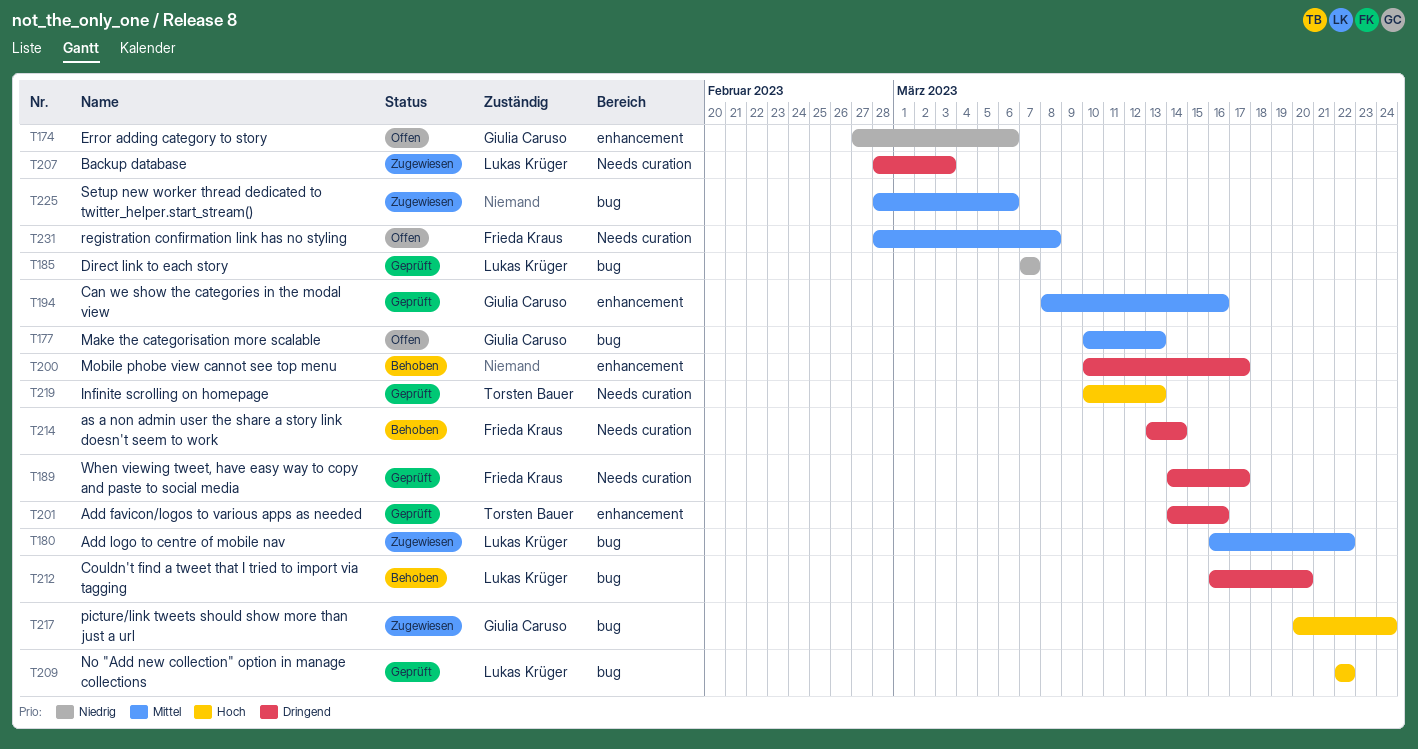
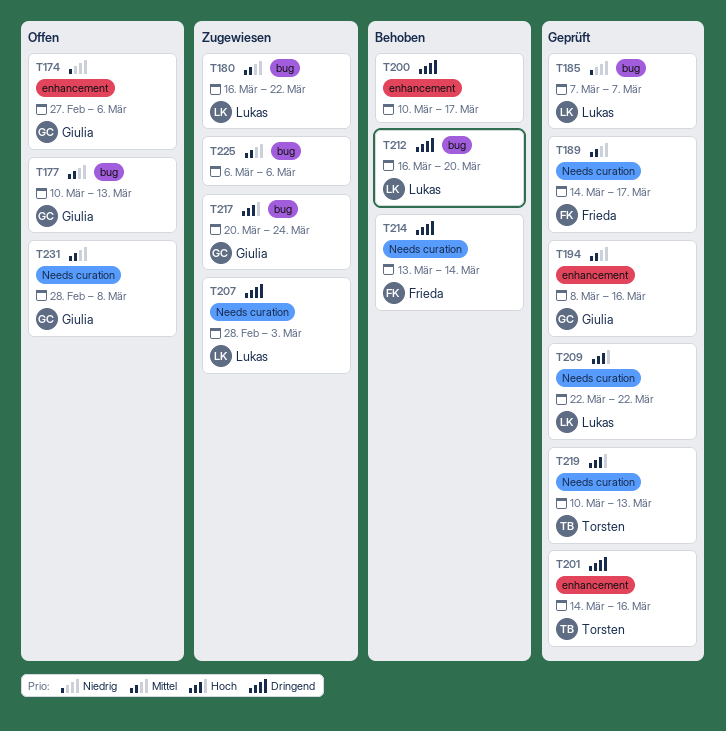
T189, priority: Dringend -> Mittel
T209, label: bug -> Needs curation
T225, start: Feb 28 -> Mar 6
T231, owner: Frieda Kraus -> Giulia Caruso

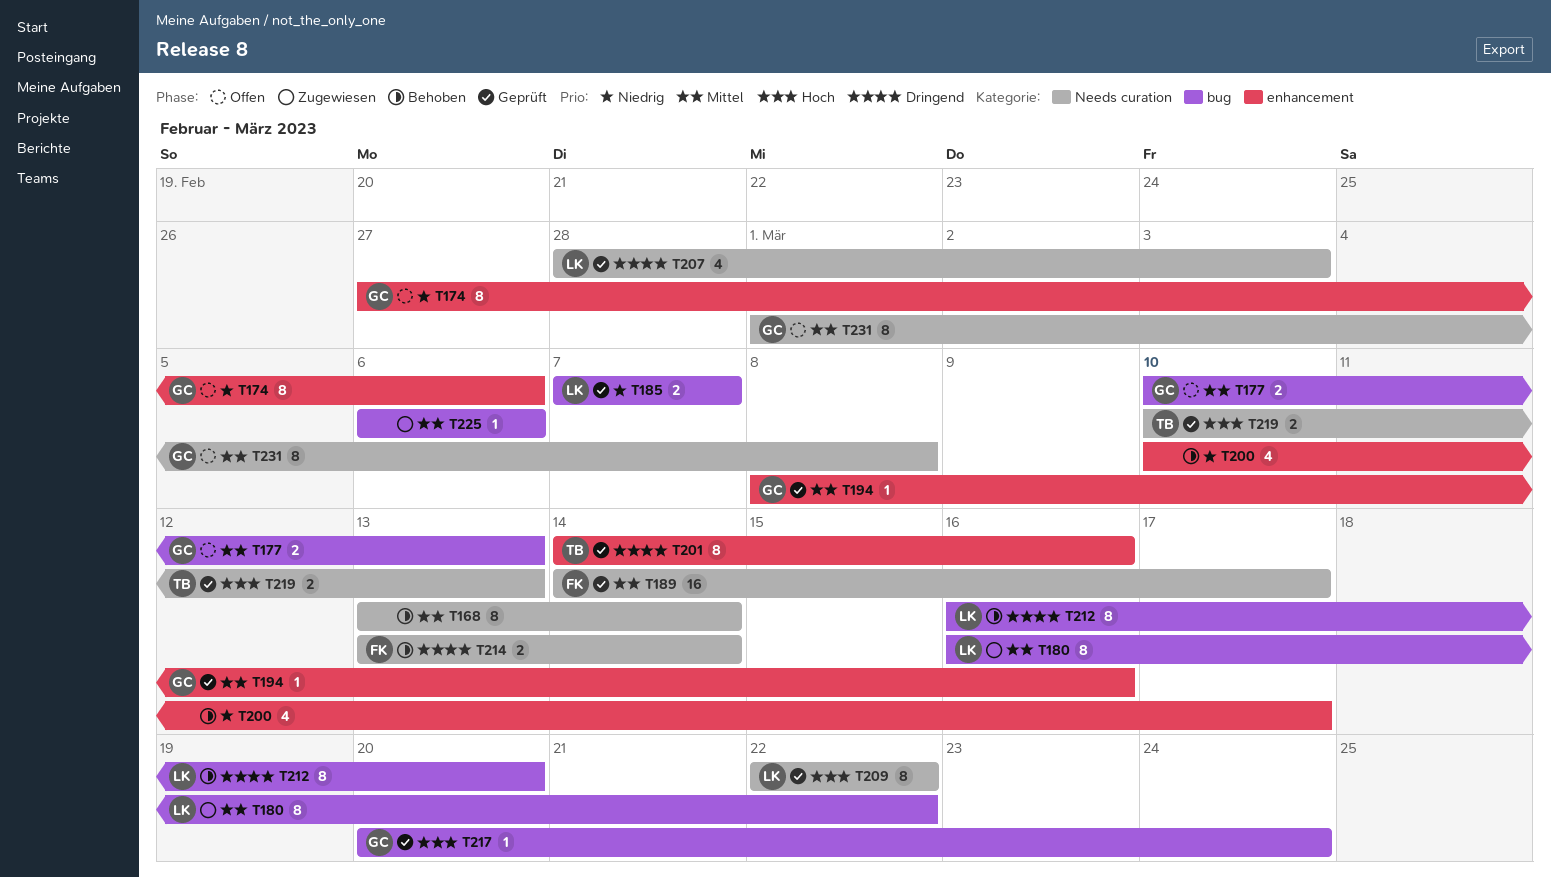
T168: none -> present
T200, priority: Dringend -> Niedrig
T207, status: Zugewiesen -> Geprüft
T217, status: Zugewiesen -> Geprüft
T231, start: Feb 28 -> Mar 1

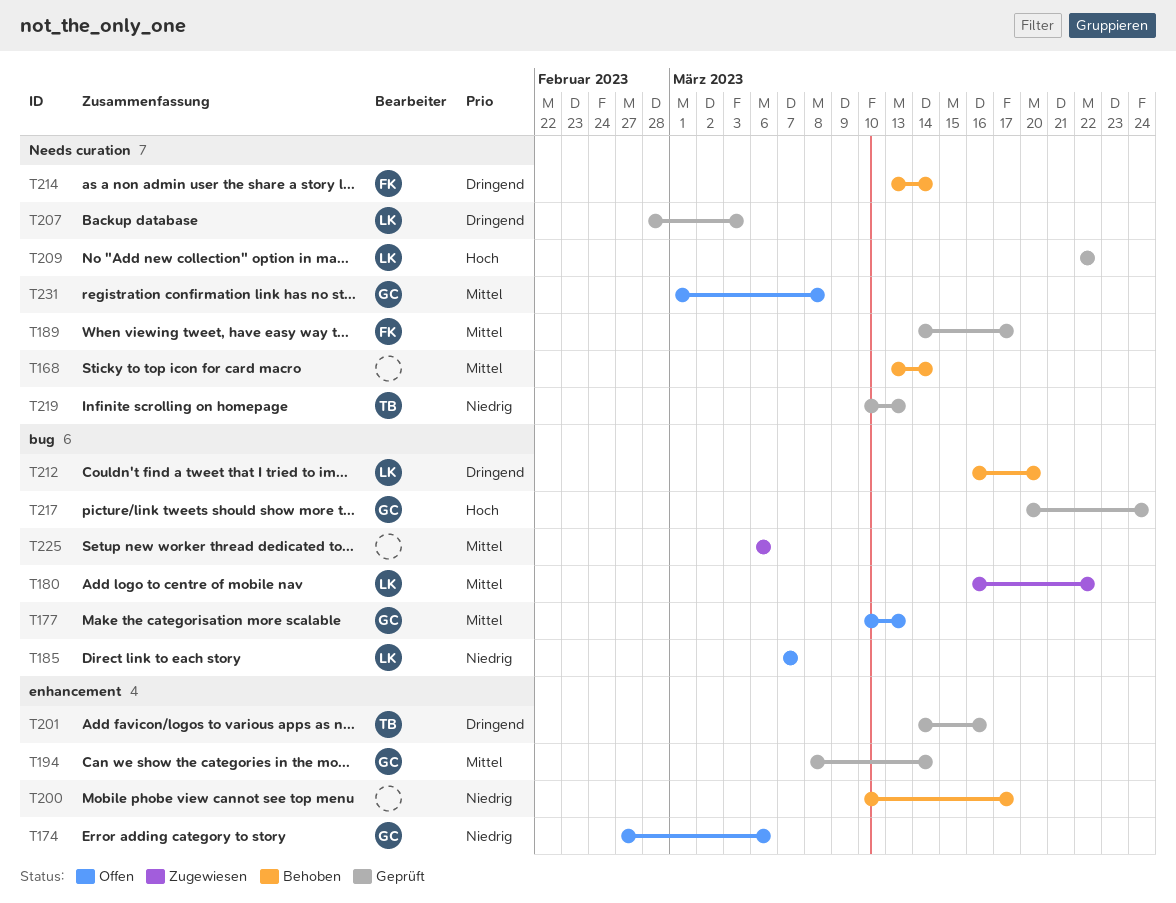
T185, status: Geprüft -> Offen
T194, due: Mar 16 -> Mar 14
T219, priority: Hoch -> Niedrig

